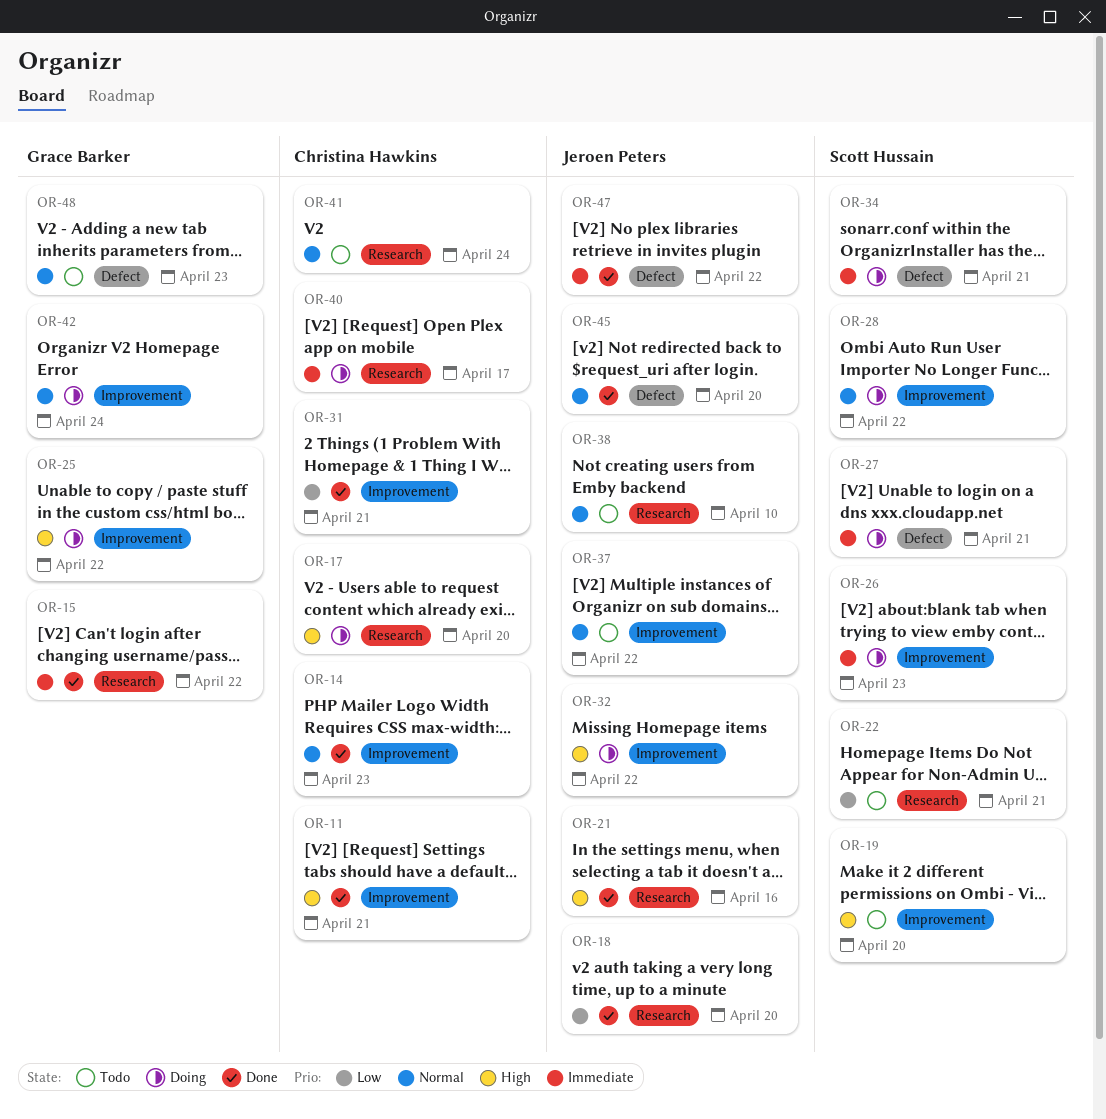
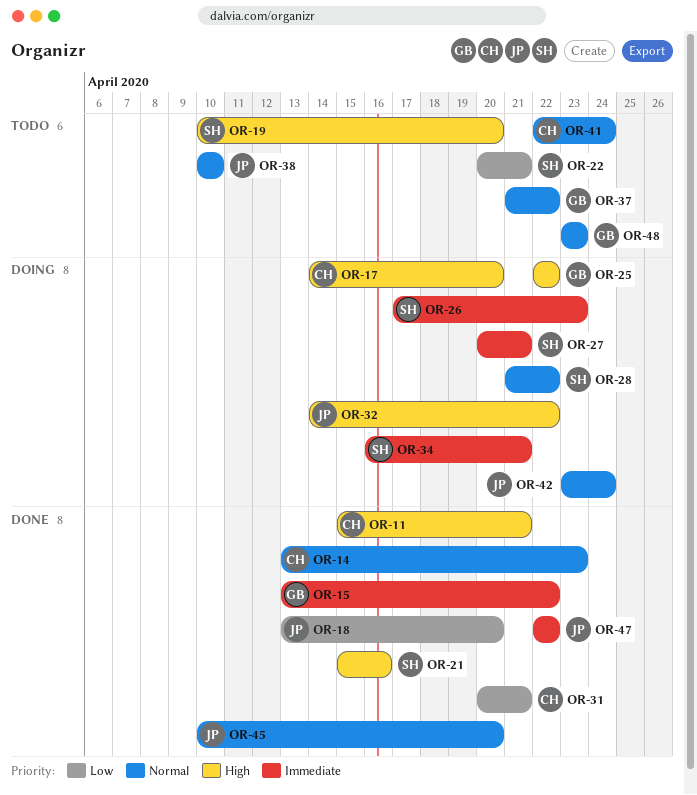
OR-21, owner: Jeroen Peters -> Scott Hussain
OR-37, owner: Jeroen Peters -> Grace Barker
OR-40: present -> none
OR-42, owner: Grace Barker -> Jeroen Peters

